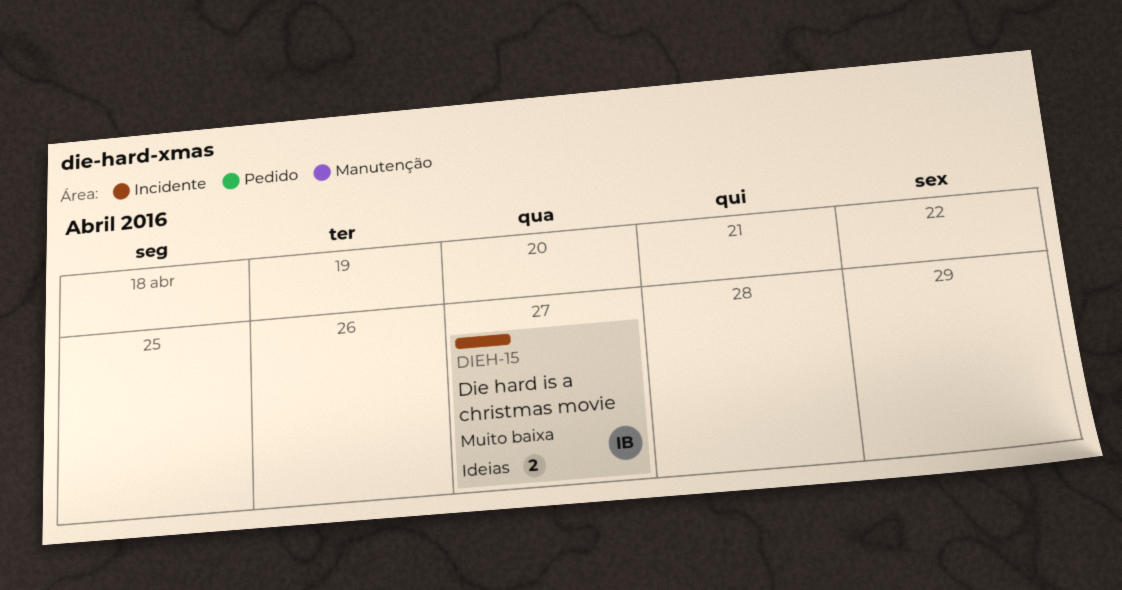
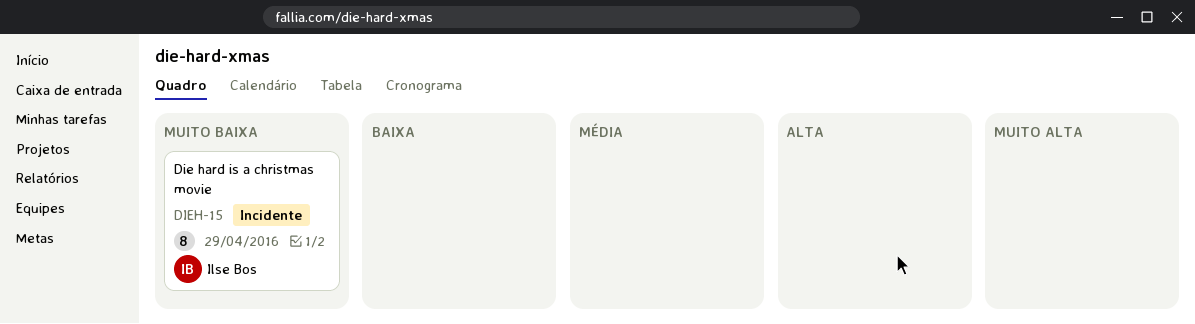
DIEH-15, estimate: 2 -> 8
DIEH-15, due: Apr 27 -> Apr 29

